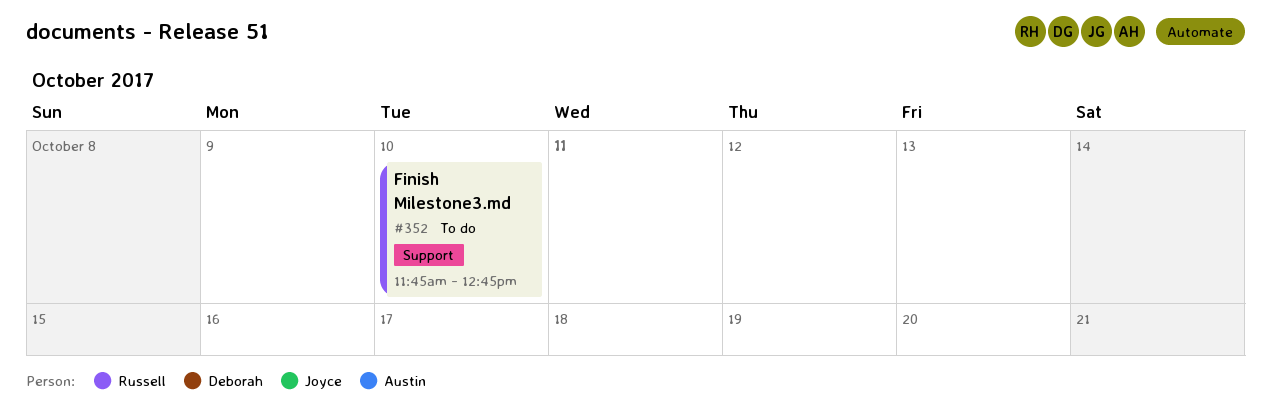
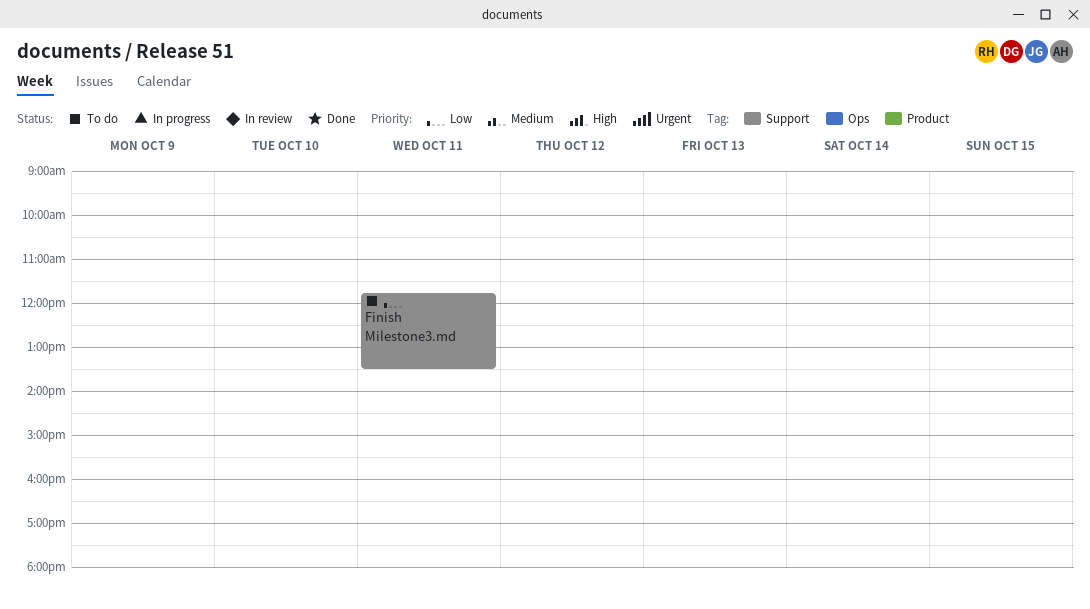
Finish Milestone3.md, day: Oct 10 -> Oct 11
Finish Milestone3.md, ends: 12:45 -> 13:30

